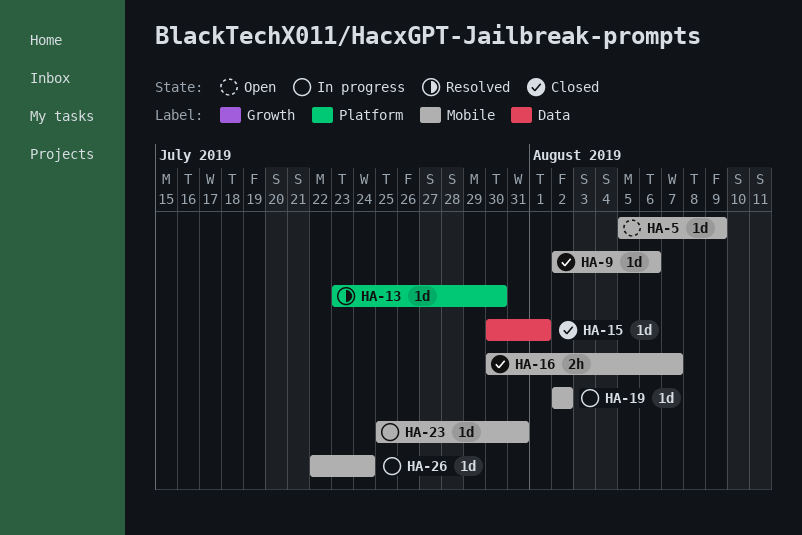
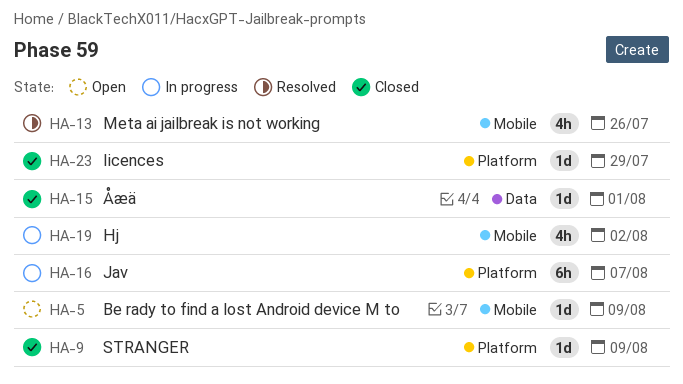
HA-9, label: Mobile -> Platform
HA-9, due: Aug 6 -> Aug 9
HA-13, label: Platform -> Mobile
HA-13, estimate: 1d -> 4h
HA-13, due: Jul 30 -> Jul 26
HA-16, status: Closed -> In progress
HA-16, label: Mobile -> Platform
HA-16, estimate: 2h -> 6h
HA-19, estimate: 1d -> 4h
HA-23, status: In progress -> Closed
HA-23, label: Mobile -> Platform
HA-23, due: Jul 31 -> Jul 29
HA-26: present -> none

